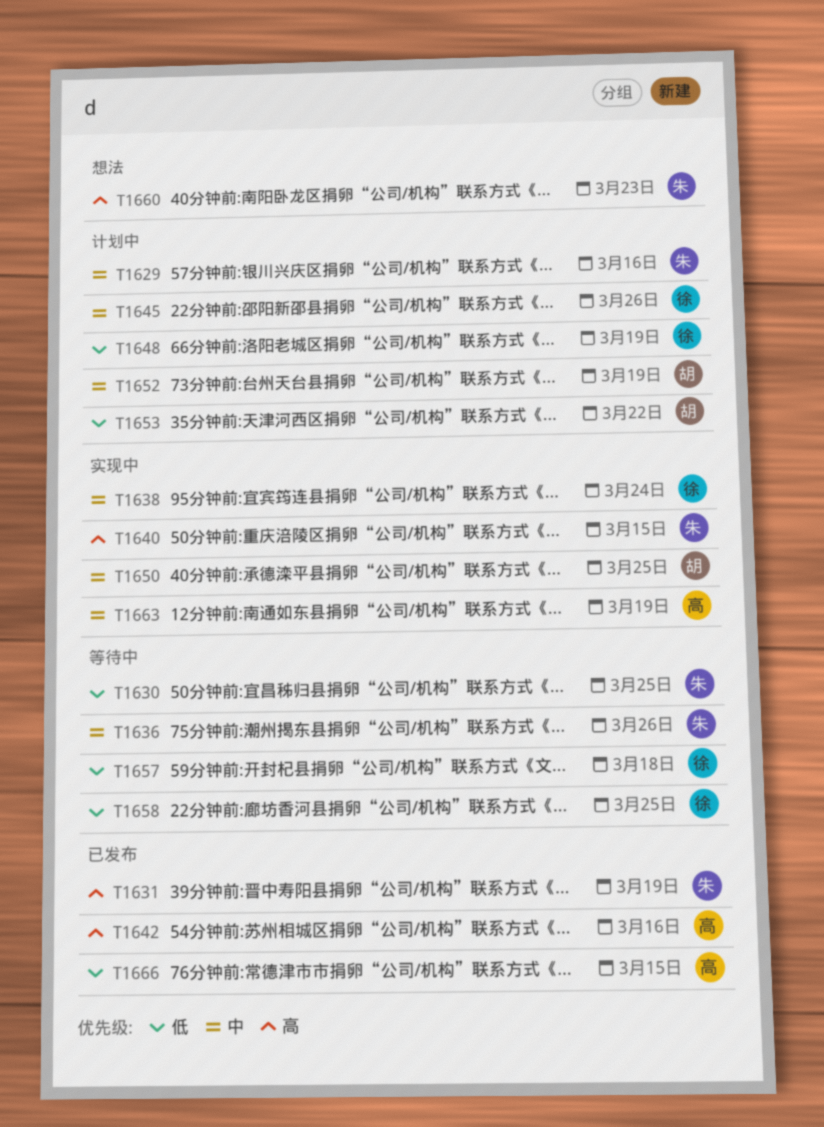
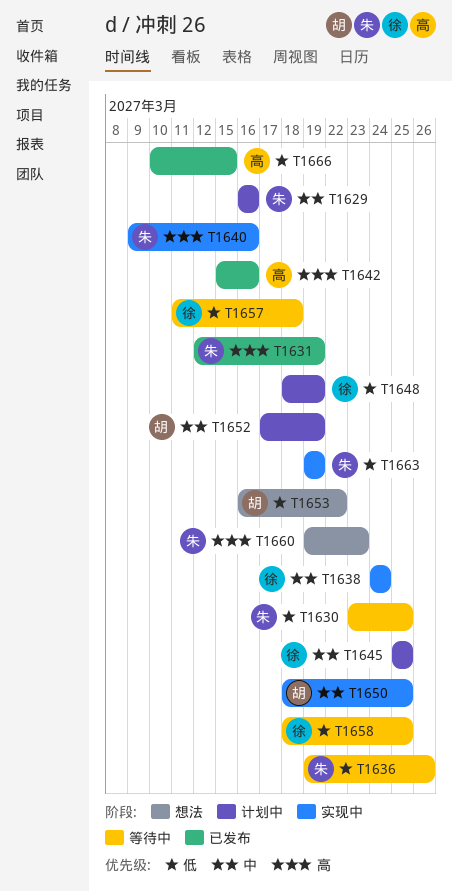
T1636, priority: 中 -> 低
T1640, due: Mar 15 -> Mar 16
T1645, due: Mar 26 -> Mar 25
T1653, status: 计划中 -> 想法
T1663, owner: 高 -> 朱
T1663, priority: 中 -> 低

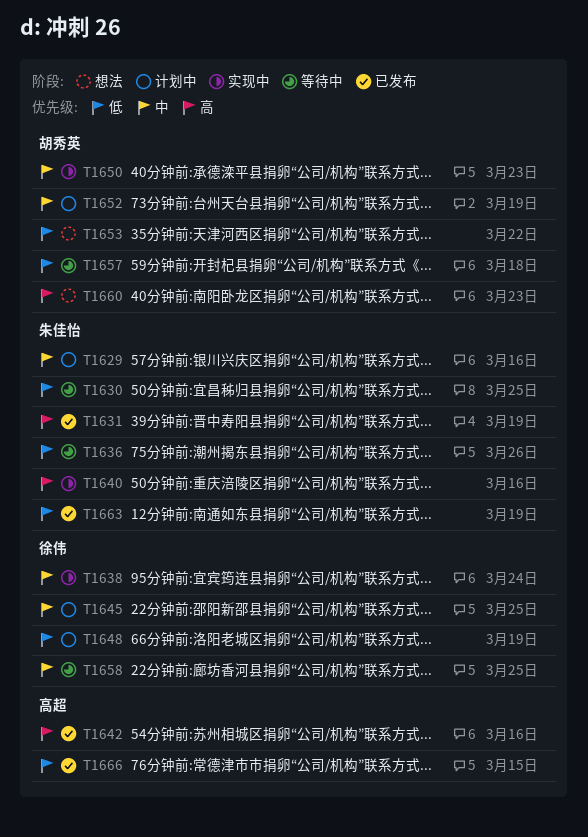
T1650, due: Mar 25 -> Mar 23
T1657, owner: 徐伟 -> 胡秀英
T1658, priority: 低 -> 中
T1660, owner: 朱佳怡 -> 胡秀英
T1663, status: 实现中 -> 已发布

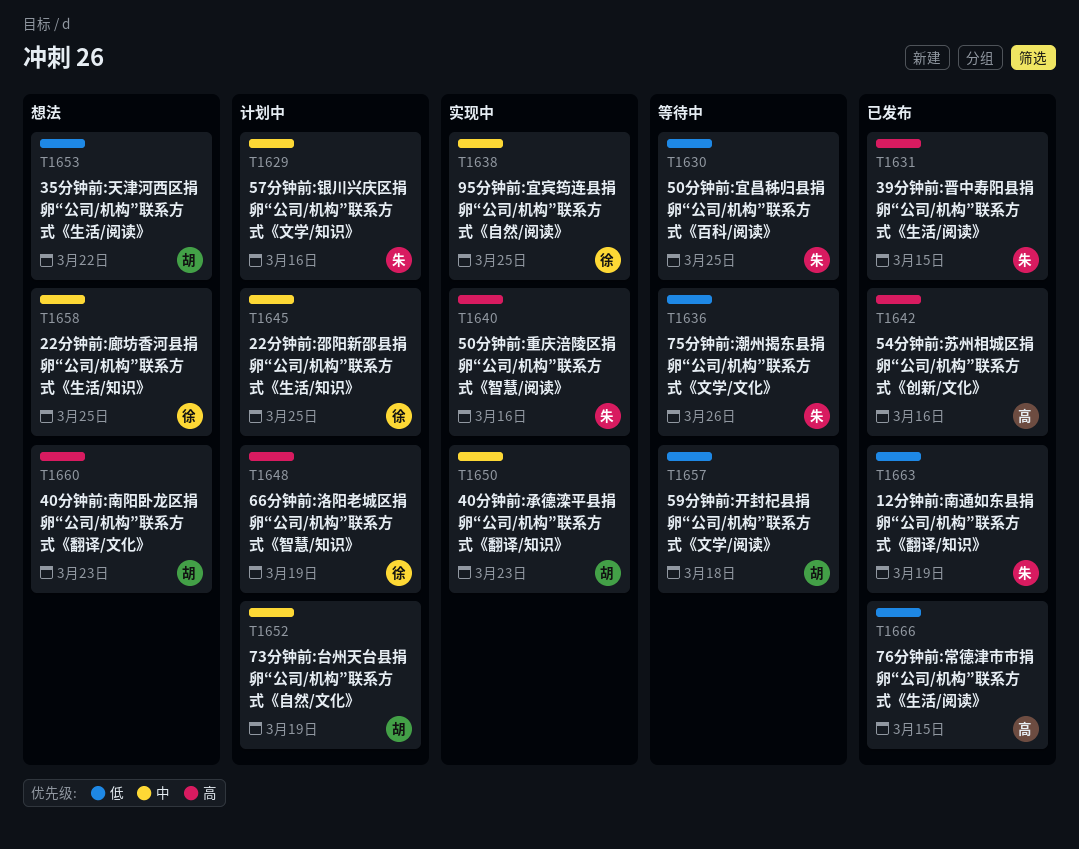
T1631, due: Mar 19 -> Mar 15
T1638, due: Mar 24 -> Mar 25
T1648, priority: 低 -> 高
T1658, status: 等待中 -> 想法

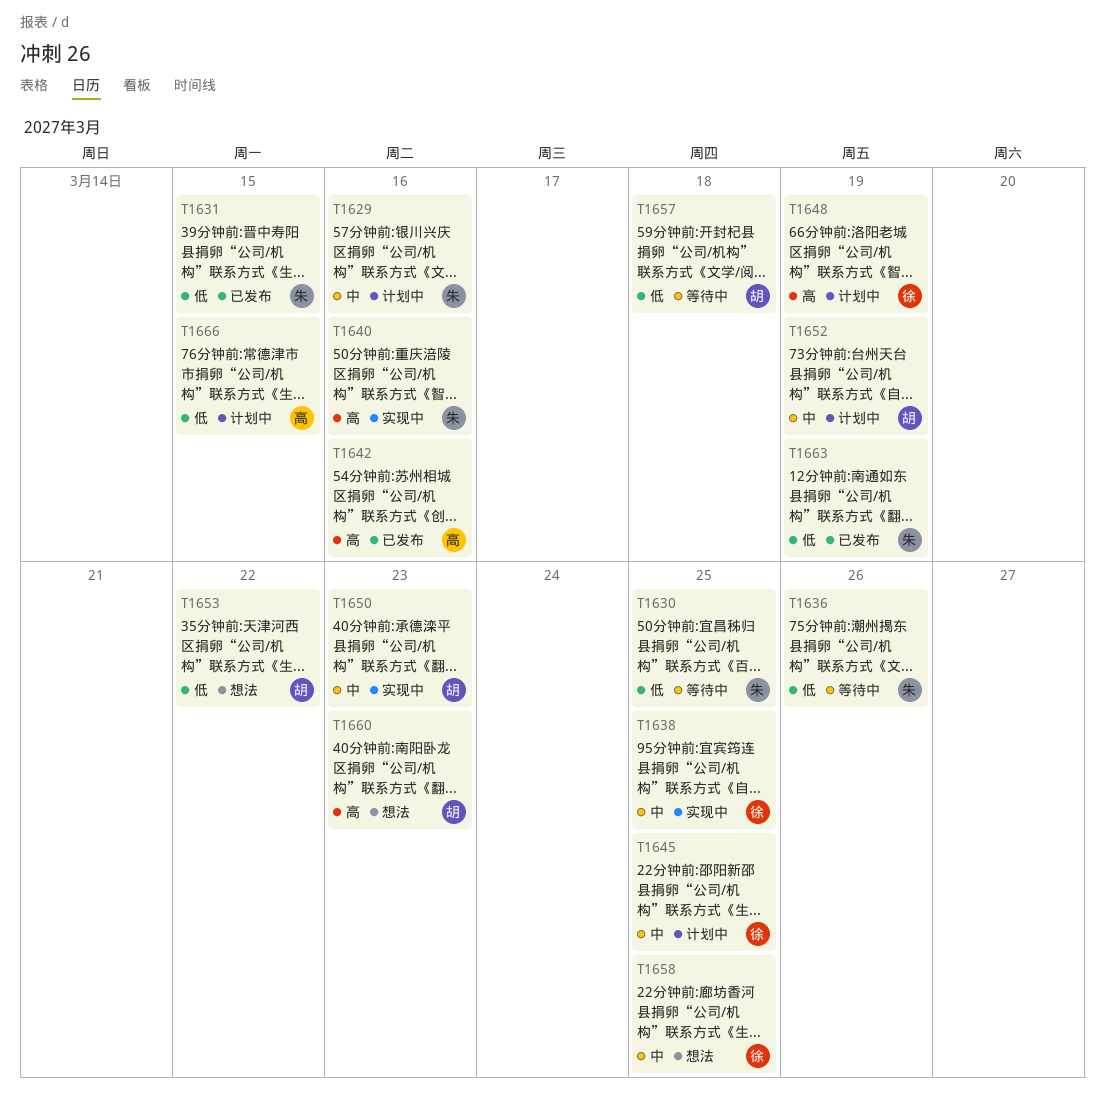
T1631, priority: 高 -> 低
T1666, status: 已发布 -> 计划中

